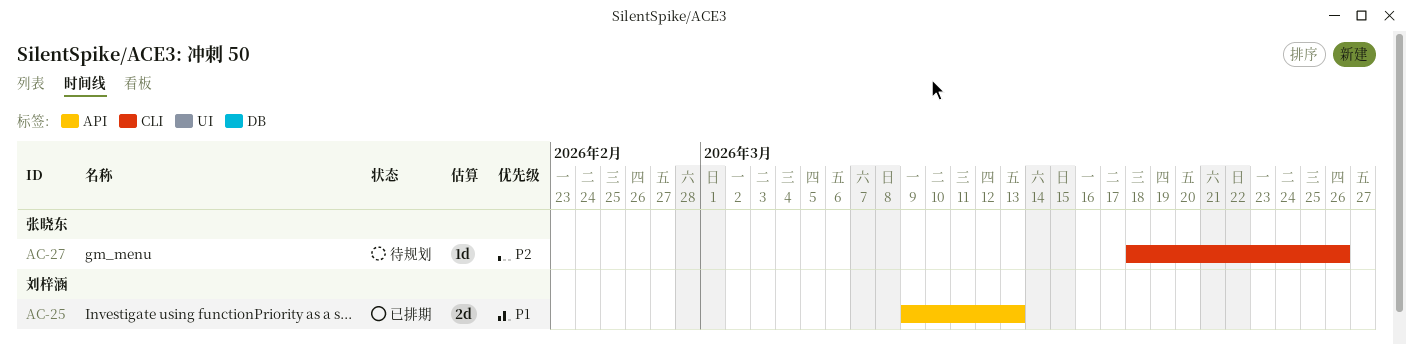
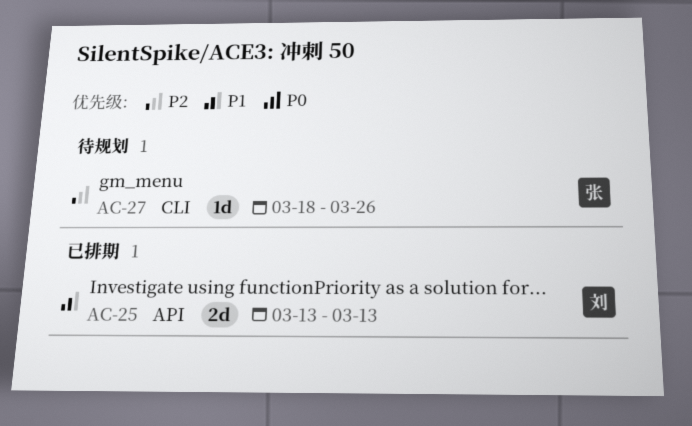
AC-25, start: Mar 9 -> Mar 13

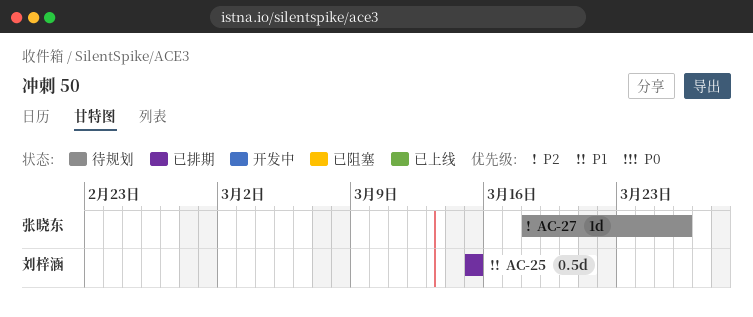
AC-25, estimate: 2d -> 0.5d
AC-25, start: Mar 13 -> Mar 15
AC-25, due: Mar 13 -> Mar 15

